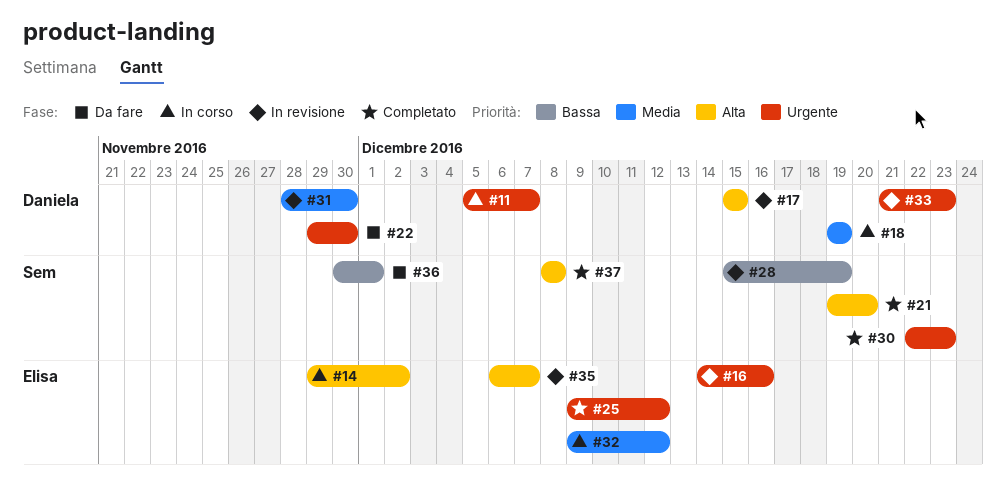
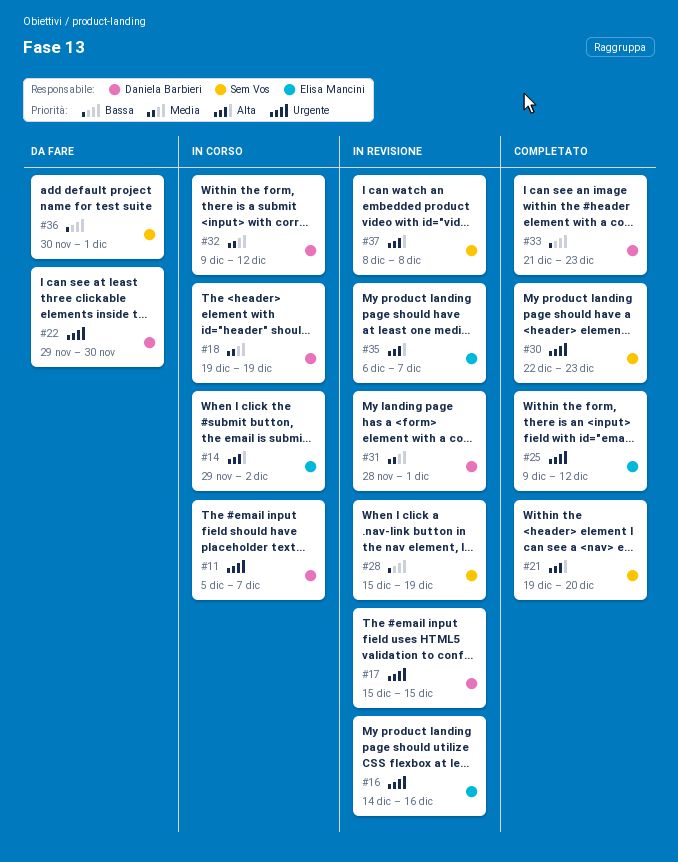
#17, priority: Alta -> Urgente
#31, due: Nov 30 -> Dec 1
#32, owner: Elisa Mancini -> Daniela Barbieri
#33, status: In revisione -> Completato
#33, priority: Urgente -> Bassa
#37, status: Completato -> In revisione

